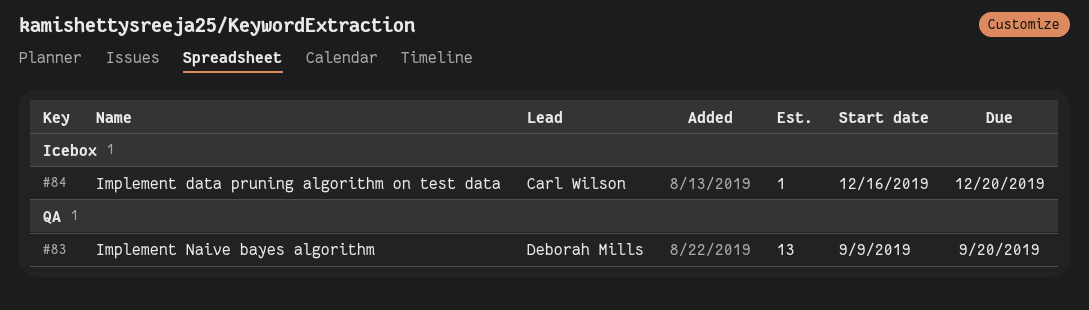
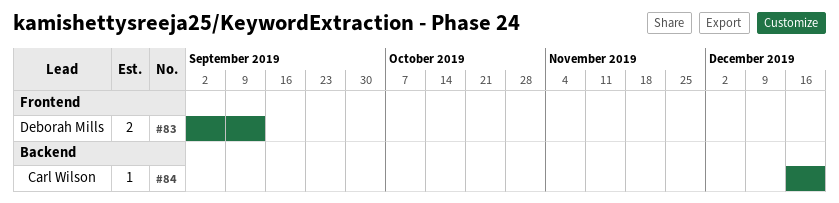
#83, estimate: 13 -> 2
#83, start: Sep 9 -> Sep 2
#83, due: Sep 20 -> Sep 13

